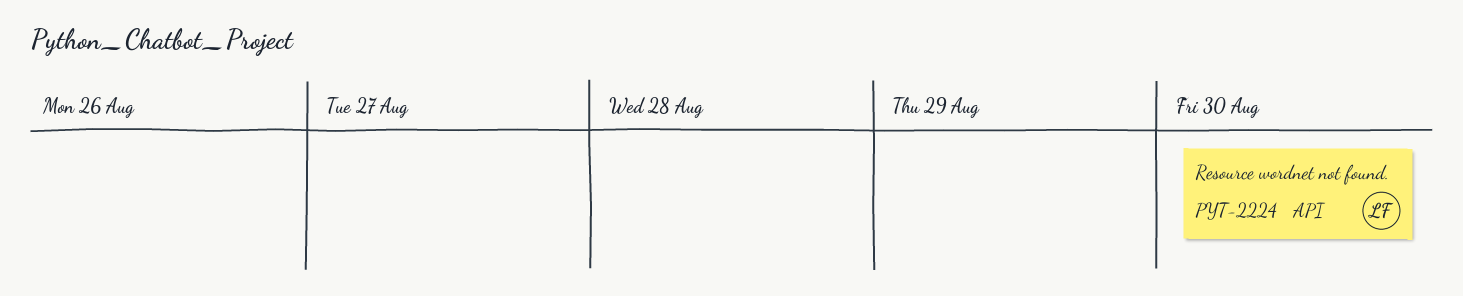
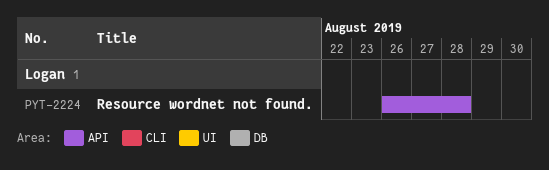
PYT-2224, due: Aug 30 -> Aug 28

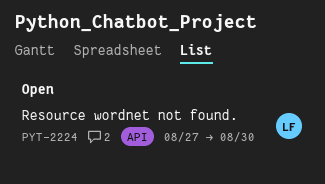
PYT-2224, start: Aug 26 -> Aug 27
PYT-2224, due: Aug 28 -> Aug 30

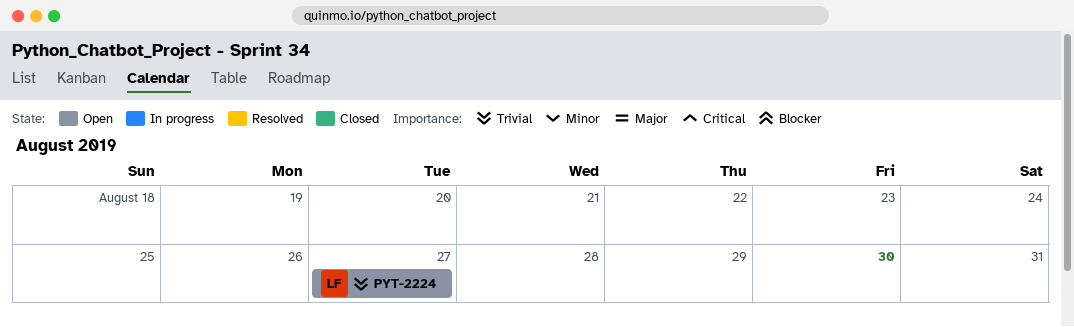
PYT-2224, due: Aug 30 -> Aug 27

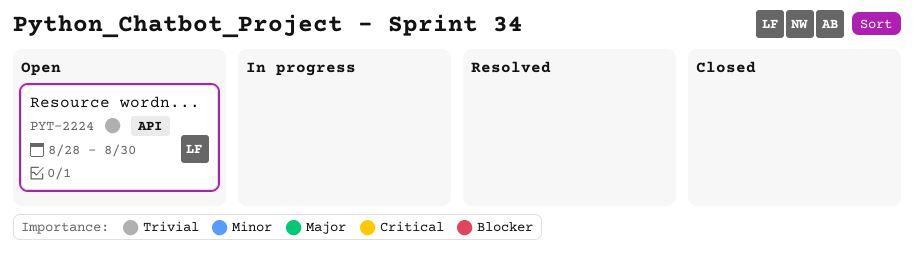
PYT-2224, start: Aug 27 -> Aug 28
PYT-2224, due: Aug 27 -> Aug 30

